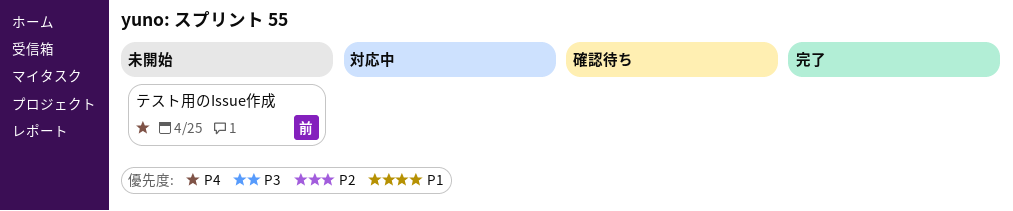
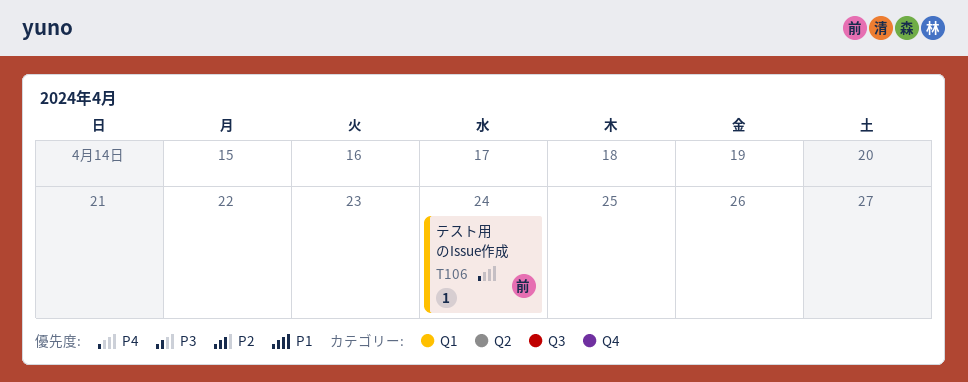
テスト用のIssue作成, due: Apr 25 -> Apr 24

